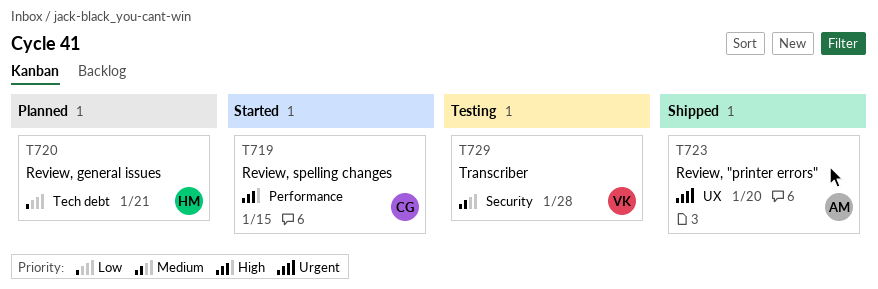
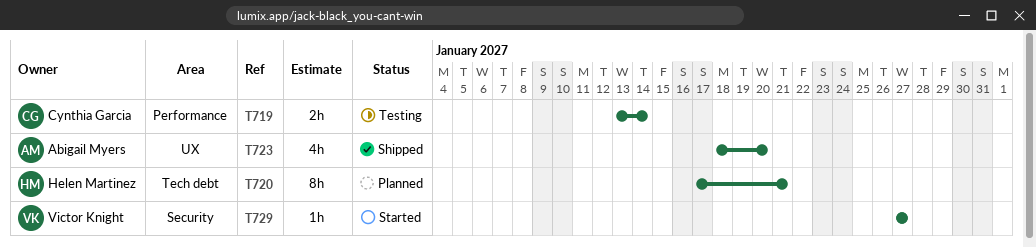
T719, status: Started -> Testing
T719, due: Jan 15 -> Jan 14
T729, status: Testing -> Started
T729, due: Jan 28 -> Jan 27

